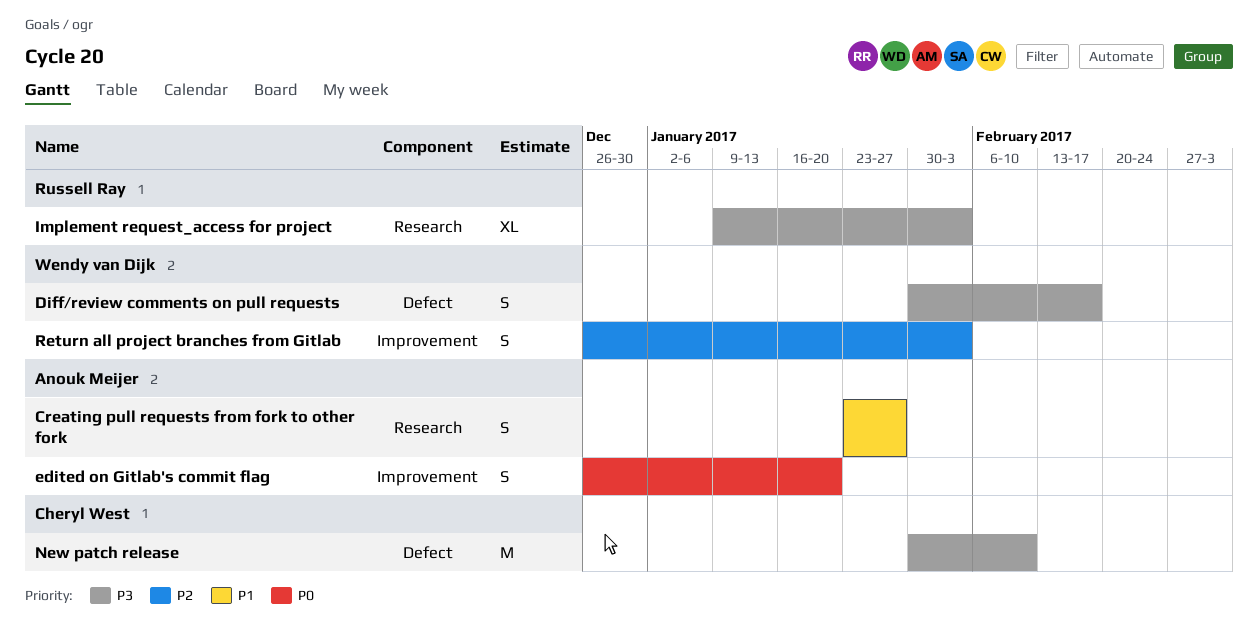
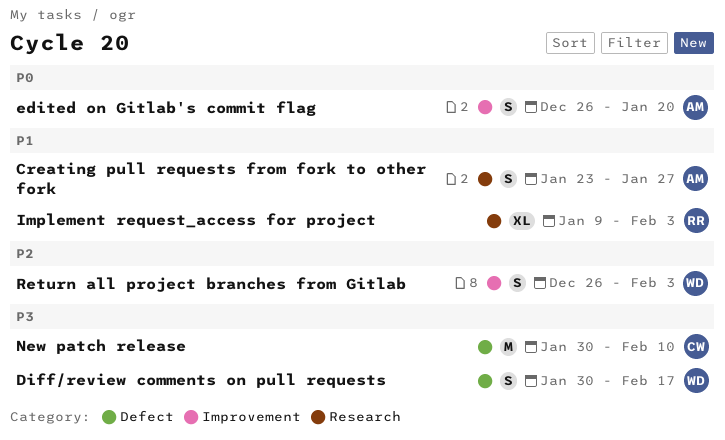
Implement request_access for project, priority: P3 -> P1

